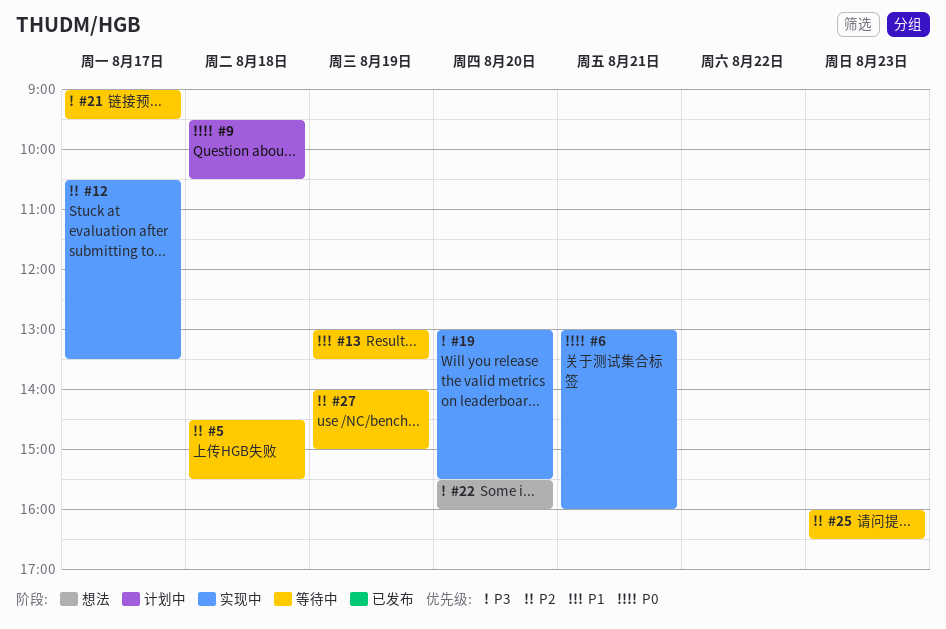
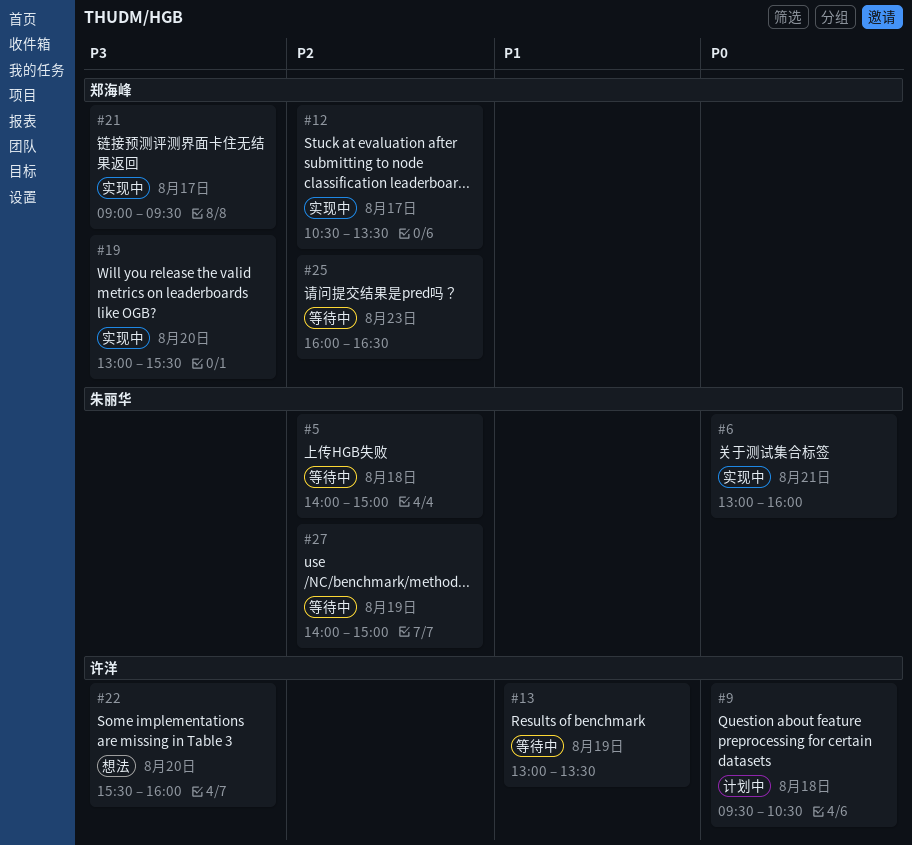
#5, begins: 14:30 -> 14:00
#5, ends: 15:30 -> 15:00
#21, status: 等待中 -> 实现中

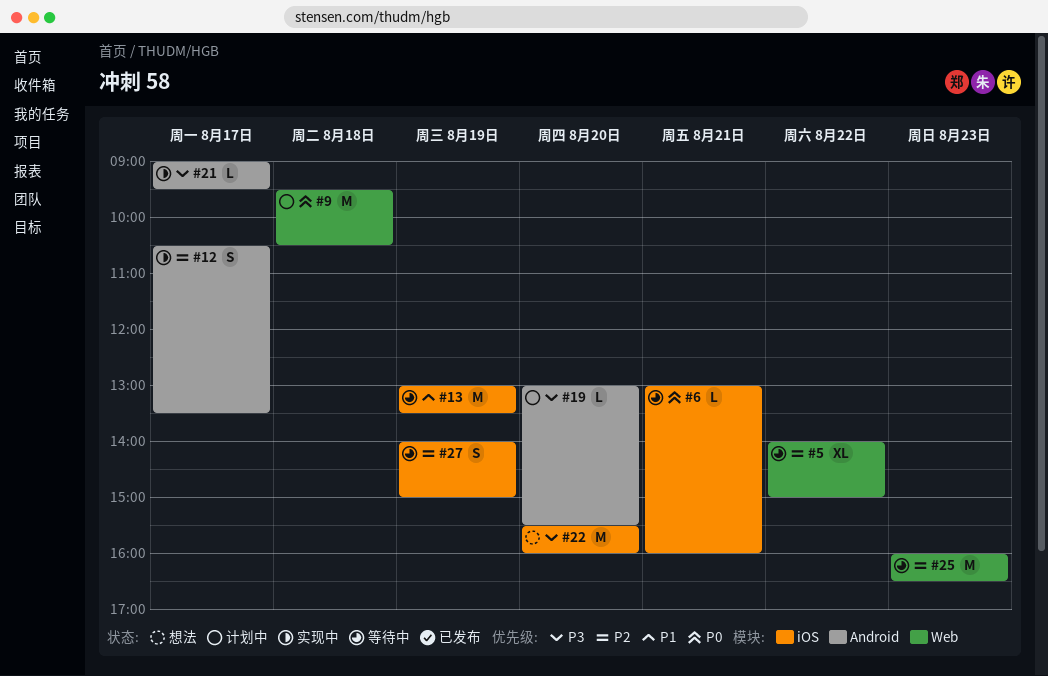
#5, day: Aug 18 -> Aug 22
#6, status: 实现中 -> 等待中
#19, status: 实现中 -> 计划中

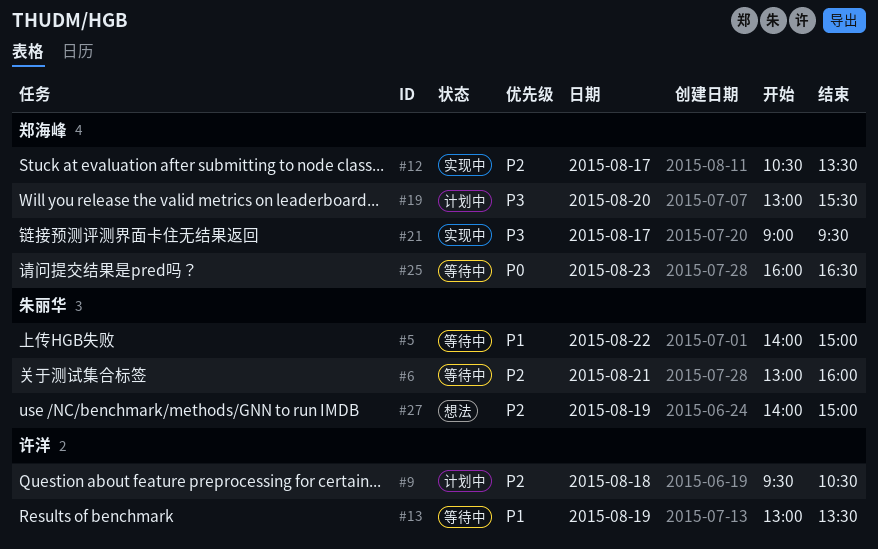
#5, priority: P2 -> P1
#6, priority: P0 -> P2
#9, priority: P0 -> P2
#22: present -> none
#25, priority: P2 -> P0
#27, status: 等待中 -> 想法

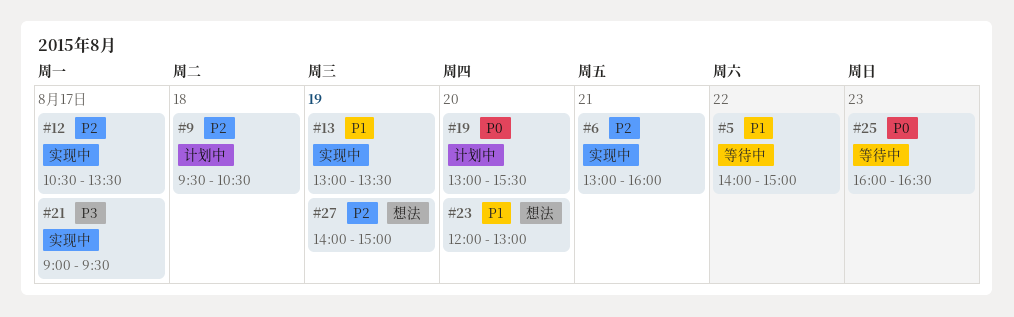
#6, status: 等待中 -> 实现中
#13, status: 等待中 -> 实现中
#19, priority: P3 -> P0
#23: none -> present

